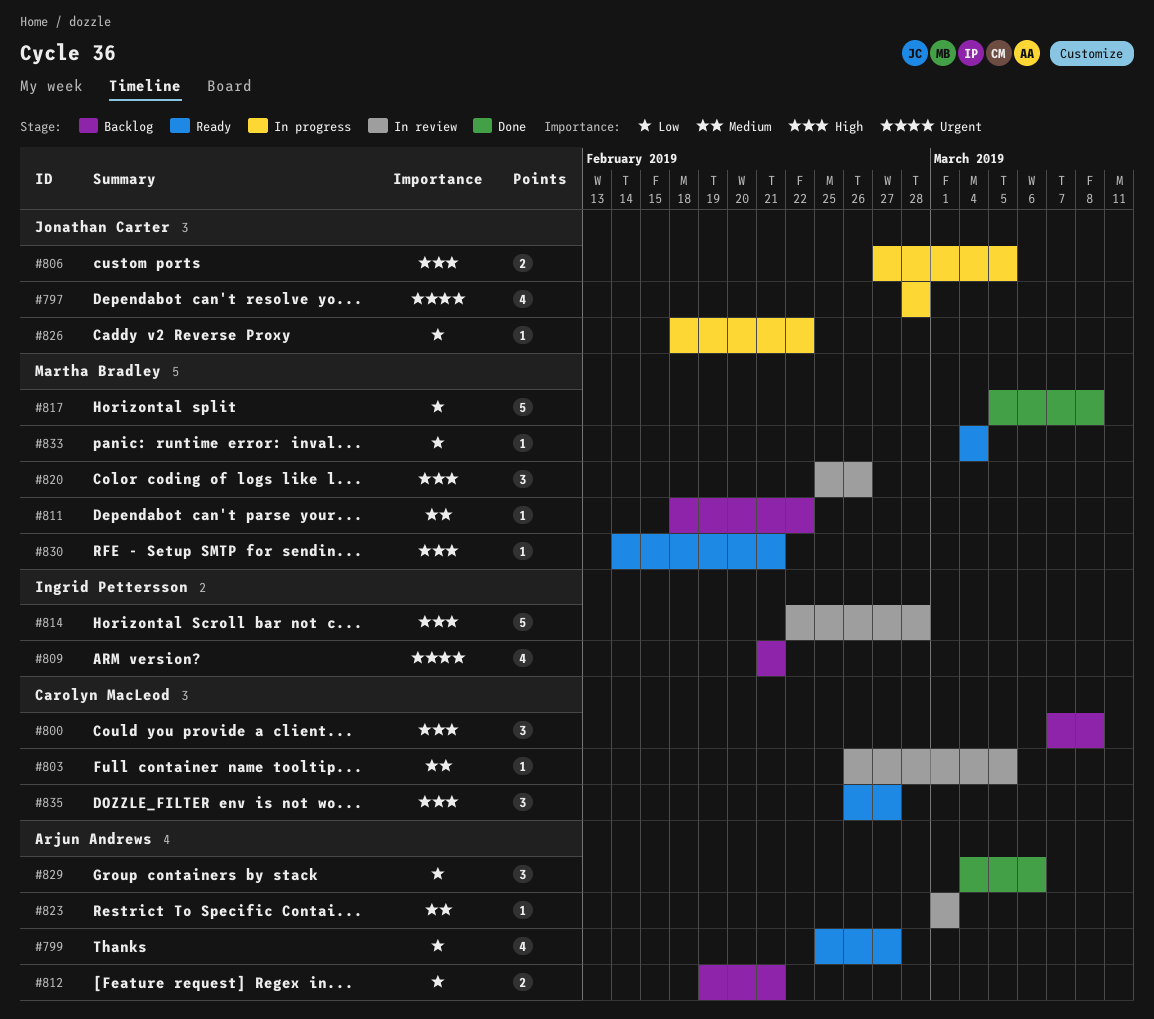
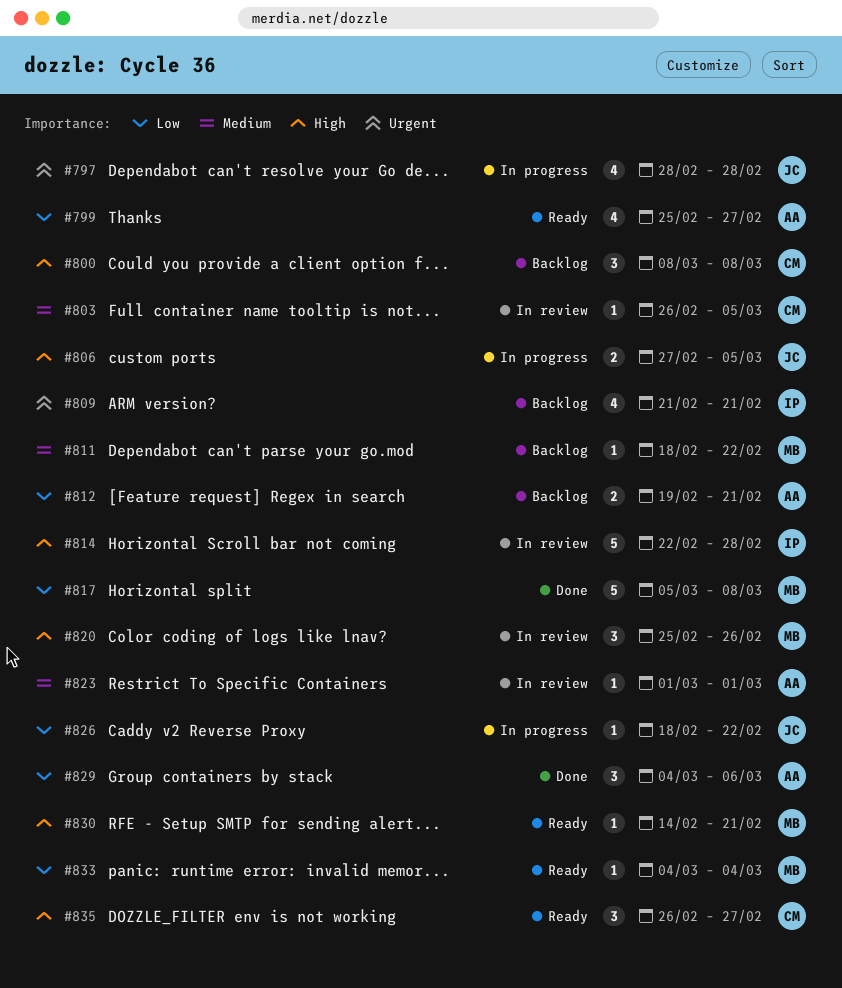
#800, start: Mar 7 -> Mar 8

